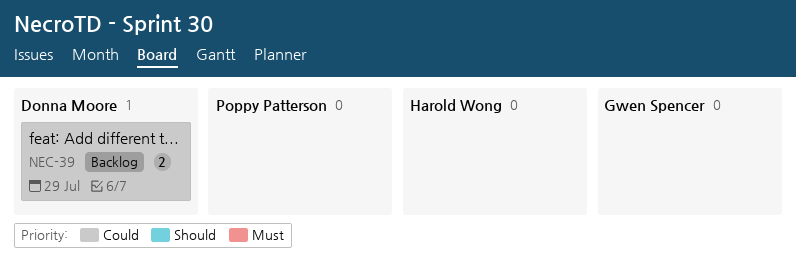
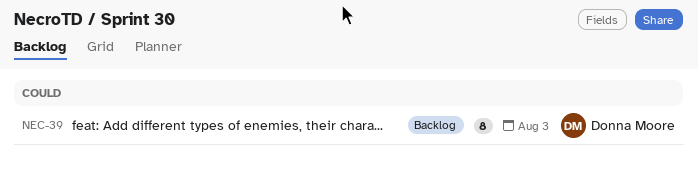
NEC-39, estimate: 2 -> 8
NEC-39, due: Jul 29 -> Aug 3

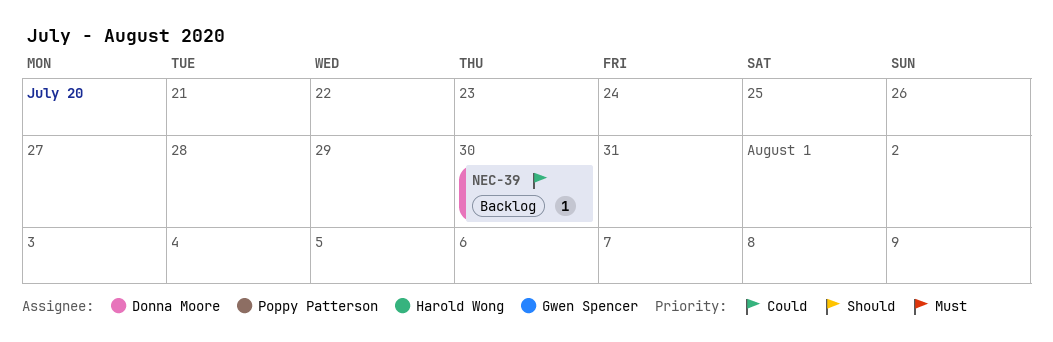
NEC-39, estimate: 8 -> 1
NEC-39, due: Aug 3 -> Jul 30

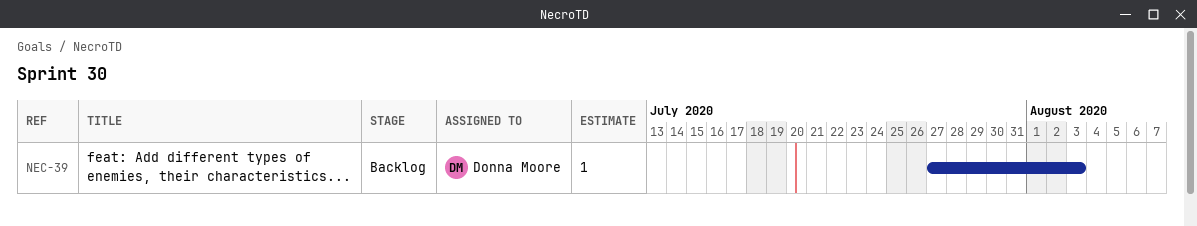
NEC-39, due: Jul 30 -> Aug 3

